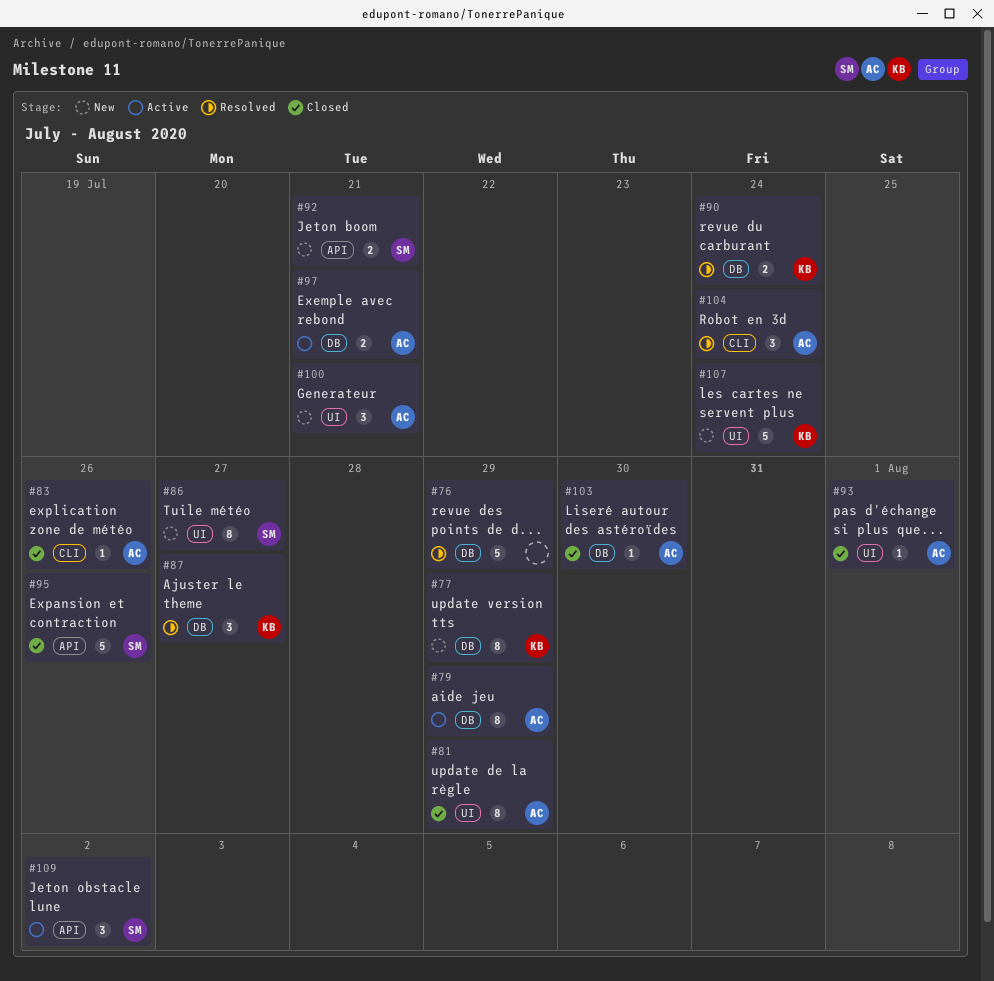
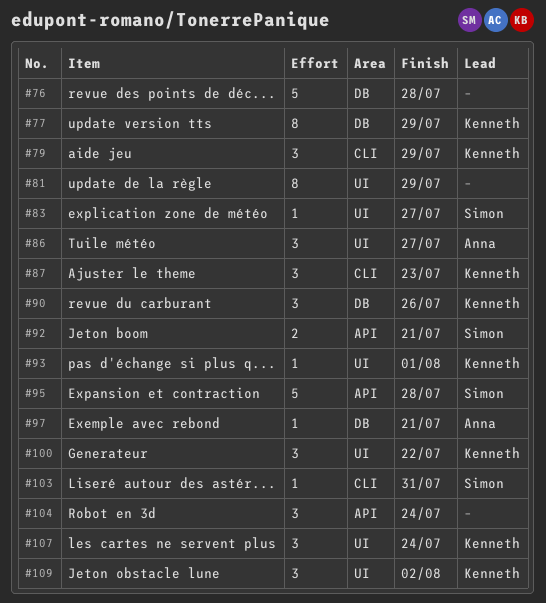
#76, due: Jul 29 -> Jul 28
#79, owner: Anna -> Kenneth
#79, label: DB -> CLI
#79, estimate: 8 -> 3
#81, owner: Anna -> none
#83, owner: Anna -> Simon
#83, label: CLI -> UI
#83, due: Jul 26 -> Jul 27
#86, owner: Simon -> Anna
#86, estimate: 8 -> 3
#87, label: DB -> CLI
#87, due: Jul 27 -> Jul 23
#90, estimate: 2 -> 3
#90, due: Jul 24 -> Jul 26
#93, owner: Anna -> Kenneth
#95, due: Jul 26 -> Jul 28
#97, estimate: 2 -> 1
#100, owner: Anna -> Kenneth
#100, due: Jul 21 -> Jul 22
#103, owner: Anna -> Simon
#103, label: DB -> CLI
#103, due: Jul 30 -> Jul 31
#104, owner: Anna -> none
#104, label: CLI -> API
#107, estimate: 5 -> 3
#109, owner: Simon -> Kenneth
#109, label: API -> UI

